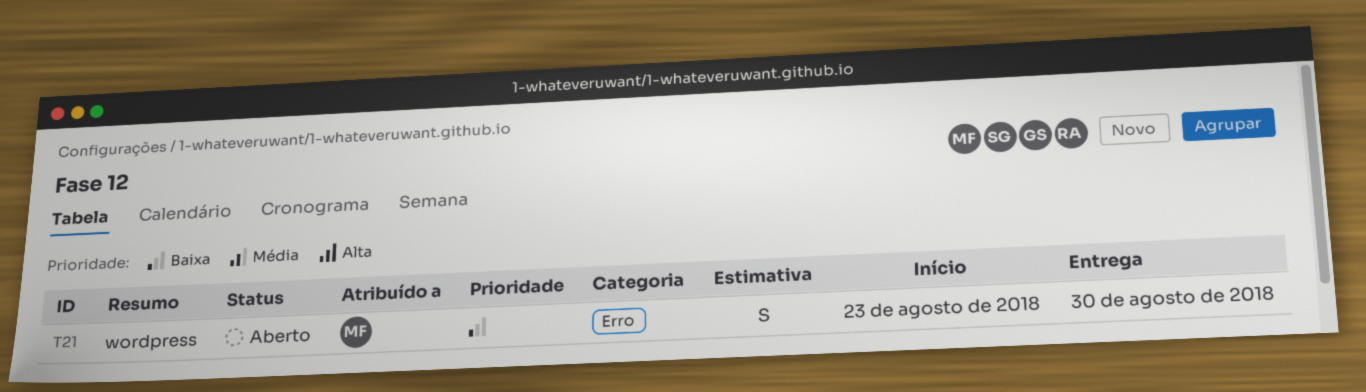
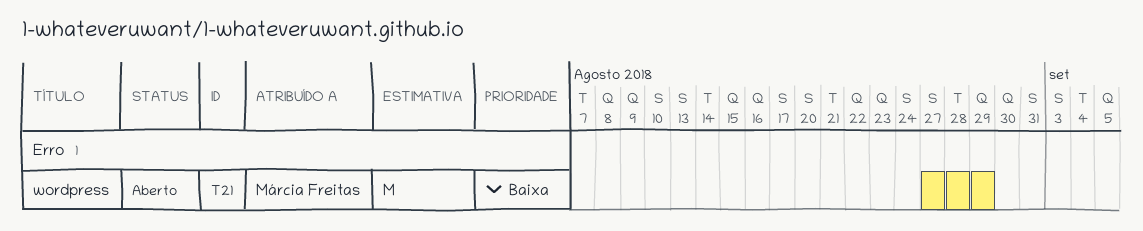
T21, estimate: S -> M
T21, start: Aug 23 -> Aug 27
T21, due: Aug 30 -> Aug 29

